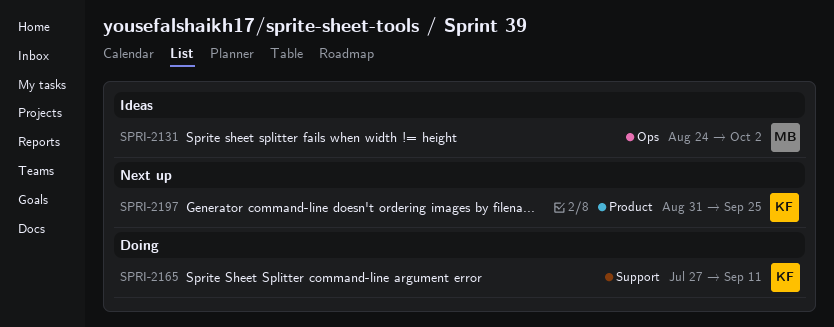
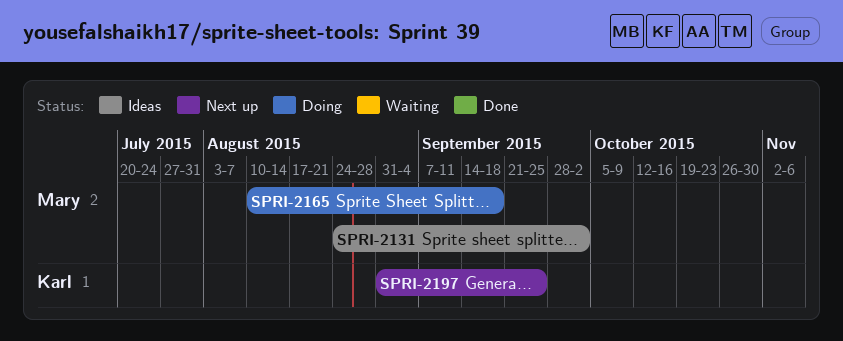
SPRI-2165, owner: Karl -> Mary
SPRI-2165, start: Jul 27 -> Aug 10
SPRI-2165, due: Sep 11 -> Sep 18

